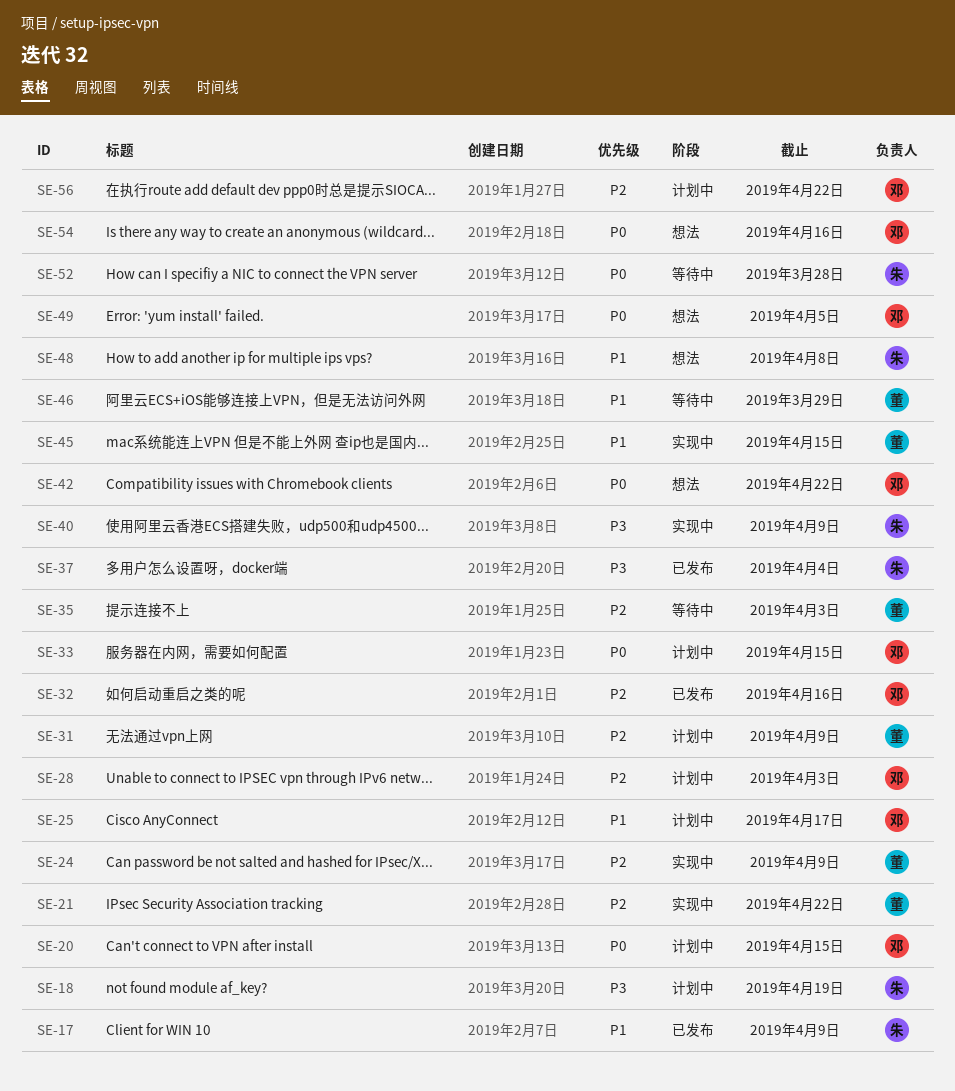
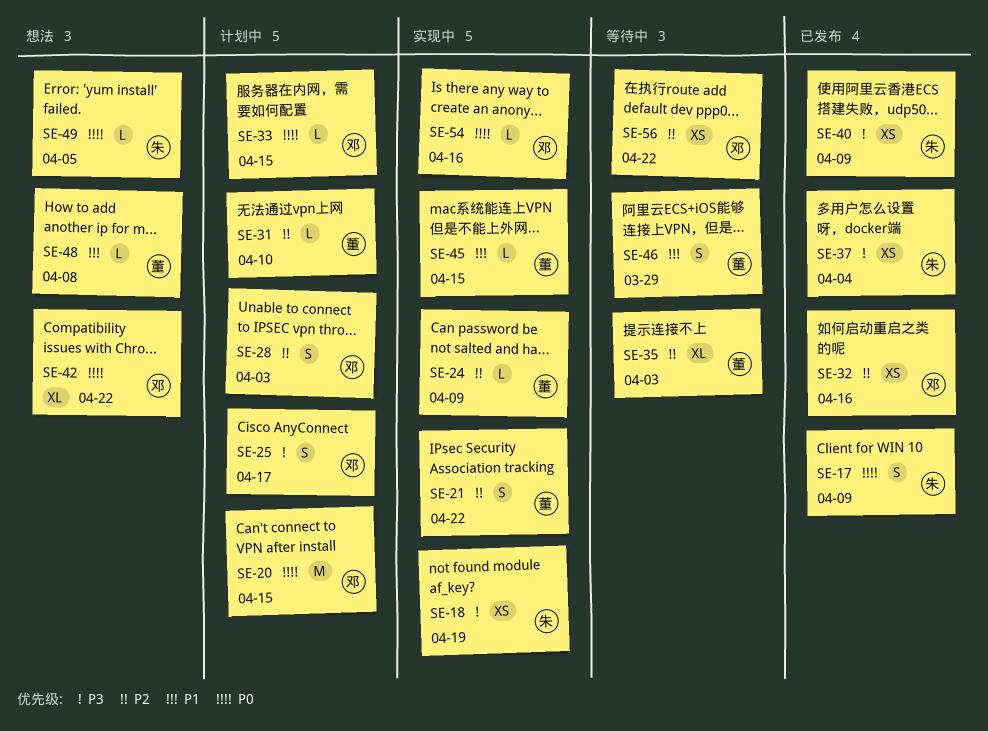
SE-17, priority: P1 -> P0
SE-18, status: 计划中 -> 实现中
SE-25, priority: P1 -> P3
SE-31, due: Apr 9 -> Apr 10
SE-40, status: 实现中 -> 已发布
SE-48, owner: 朱 -> 董
SE-49, owner: 邓 -> 朱
SE-52: present -> none
SE-54, status: 想法 -> 实现中
SE-56, status: 计划中 -> 等待中

